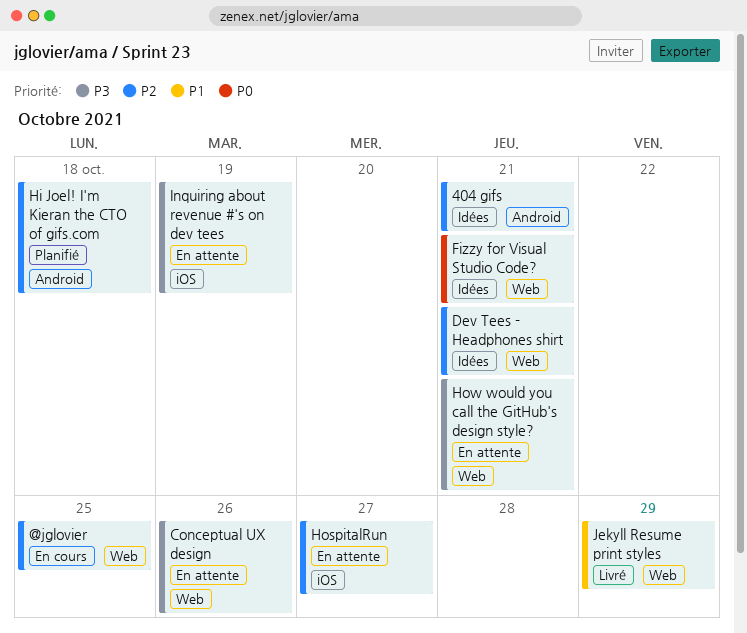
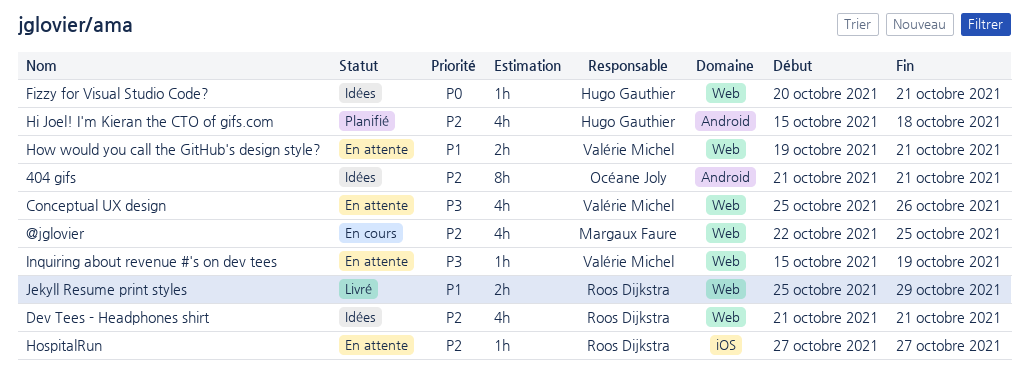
How would you call the GitHub's design style?, priority: P3 -> P1
Inquiring about revenue #'s on dev tees, label: iOS -> Web

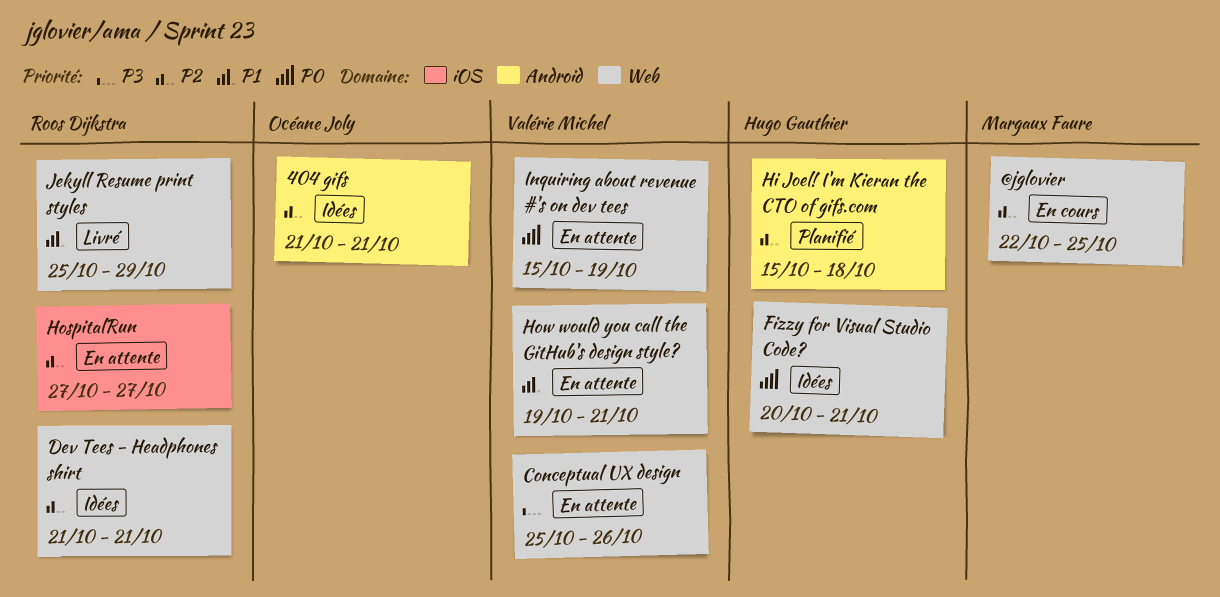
Inquiring about revenue #'s on dev tees, priority: P3 -> P0

